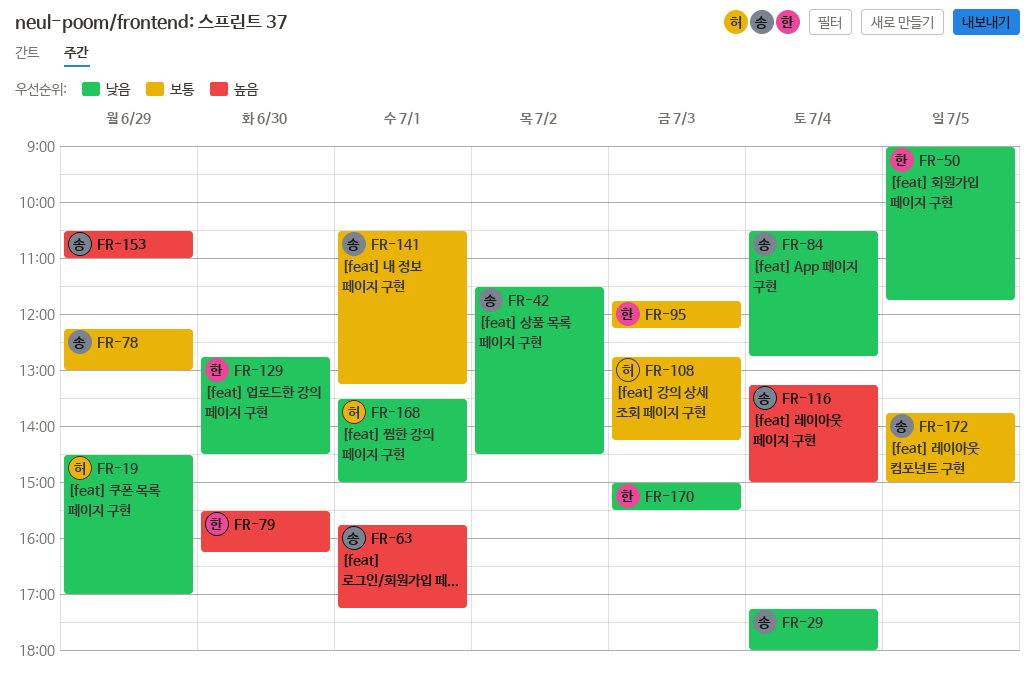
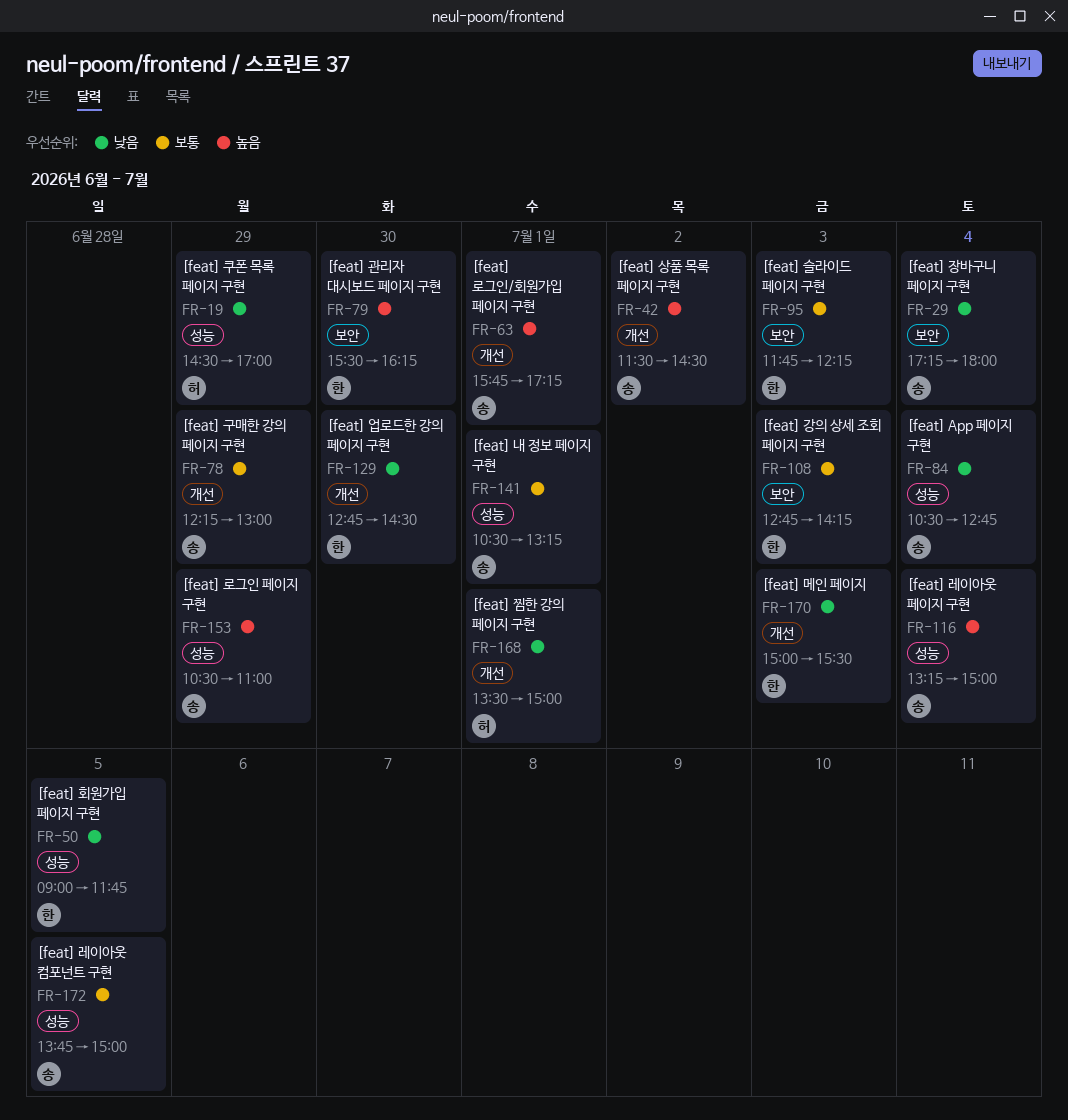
FR-42, priority: 낮음 -> 높음
FR-108, owner: 허 -> 한

